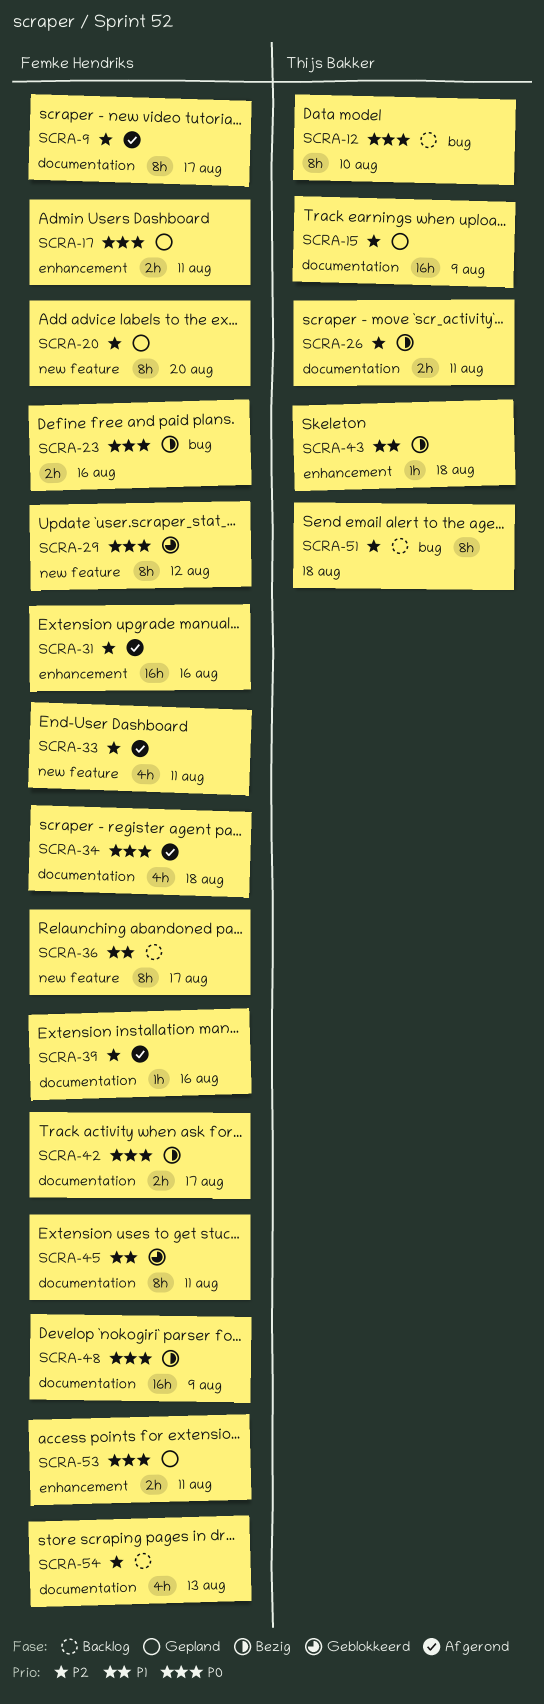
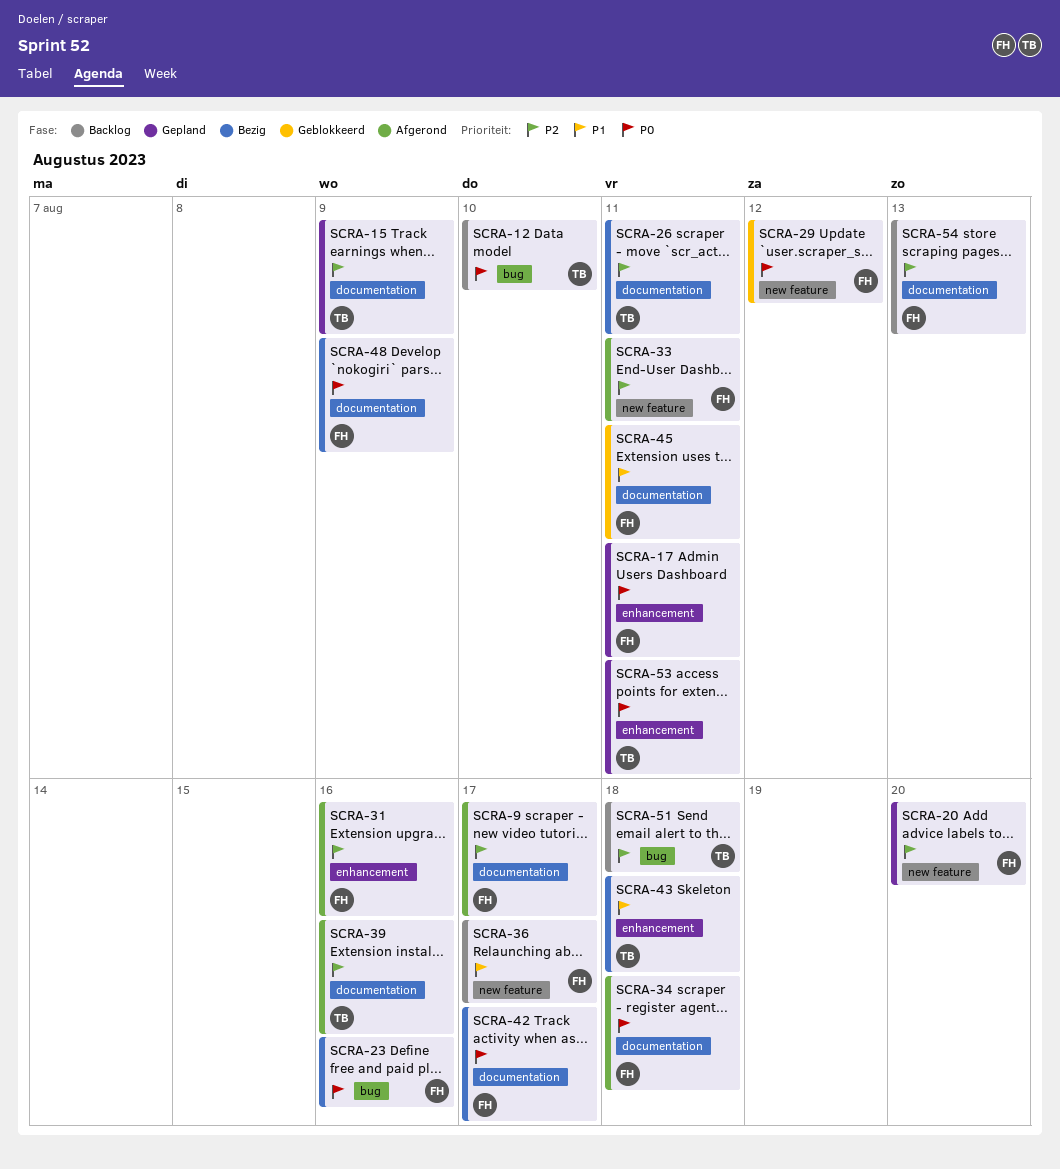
SCRA-39, owner: Femke Hendriks -> Thijs Bakker
SCRA-53, owner: Femke Hendriks -> Thijs Bakker

